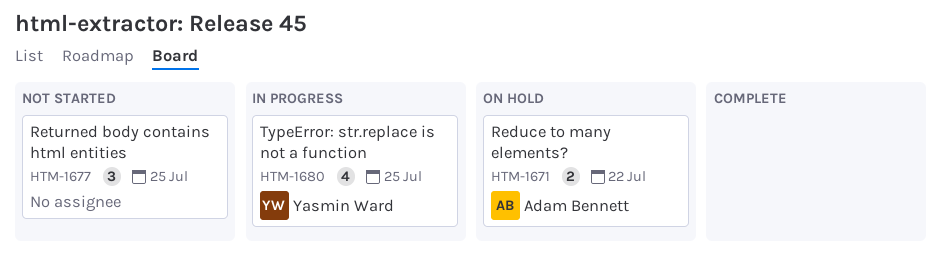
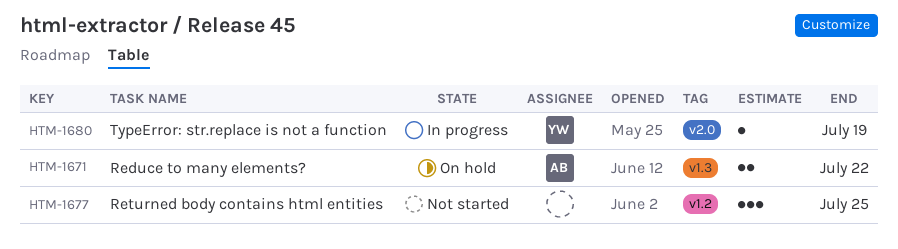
HTM-1680, estimate: 4 -> 1
HTM-1680, due: Jul 25 -> Jul 19

